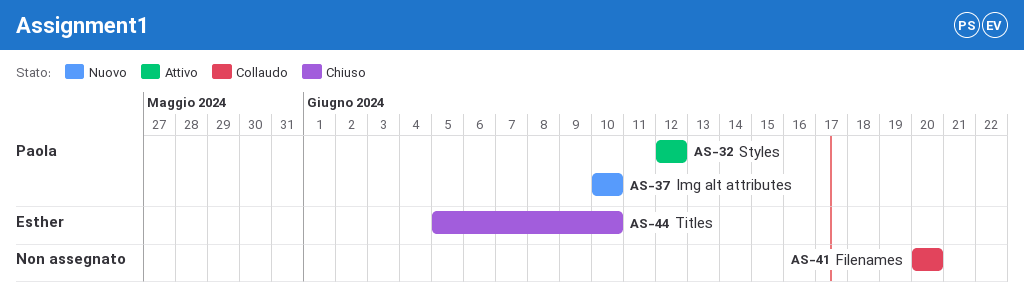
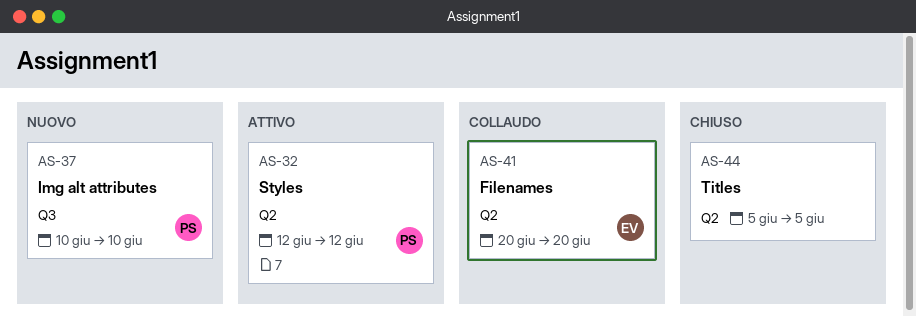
AS-41, owner: none -> Esther
AS-44, owner: Esther -> none
AS-44, due: Jun 10 -> Jun 5

